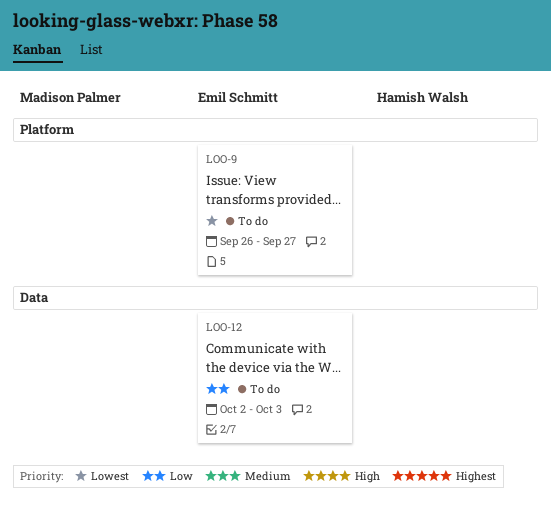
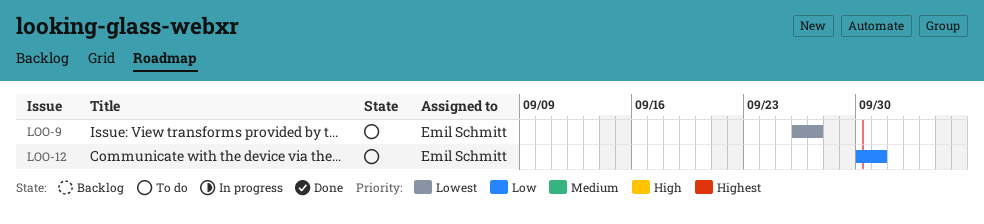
LOO-12, start: Oct 2 -> Sep 30
LOO-12, due: Oct 3 -> Oct 1

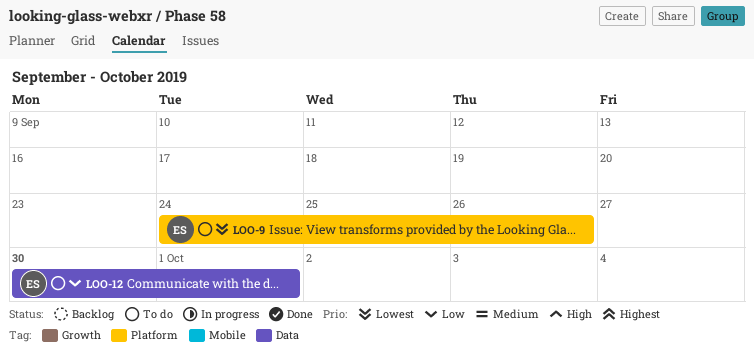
LOO-9, start: Sep 26 -> Sep 24
LOO-9, due: Sep 27 -> Sep 26

